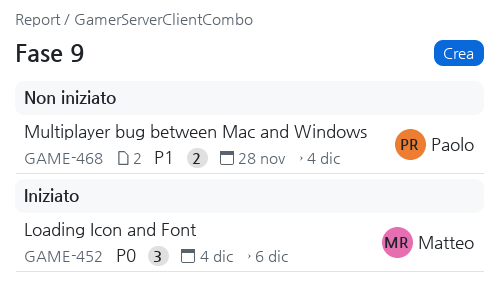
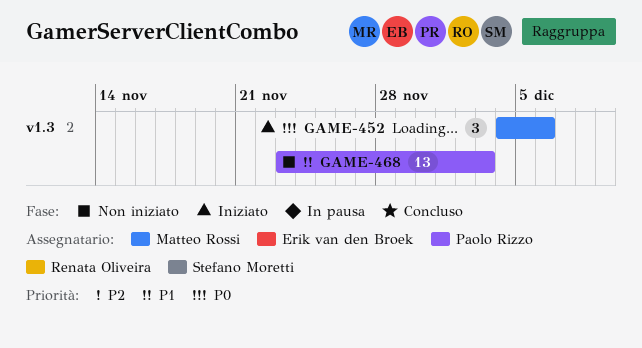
GAME-468, estimate: 2 -> 13
GAME-468, start: Nov 28 -> Nov 23
GAME-468, due: Dec 4 -> Dec 3

